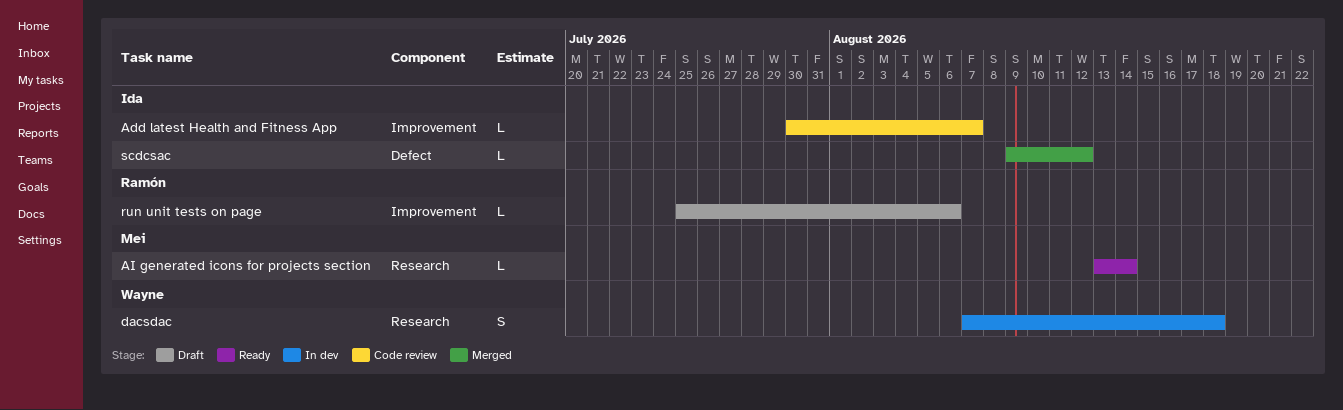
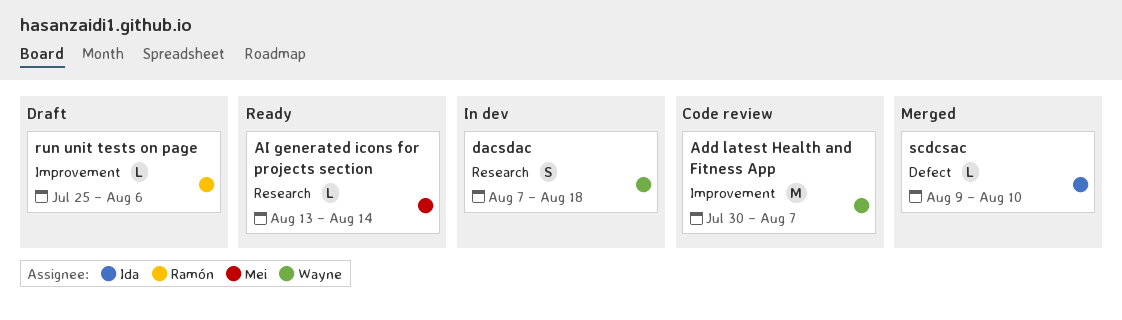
Add latest Health and Fitness App, owner: Ida -> Wayne
Add latest Health and Fitness App, estimate: L -> M
scdcsac, due: Aug 12 -> Aug 10

